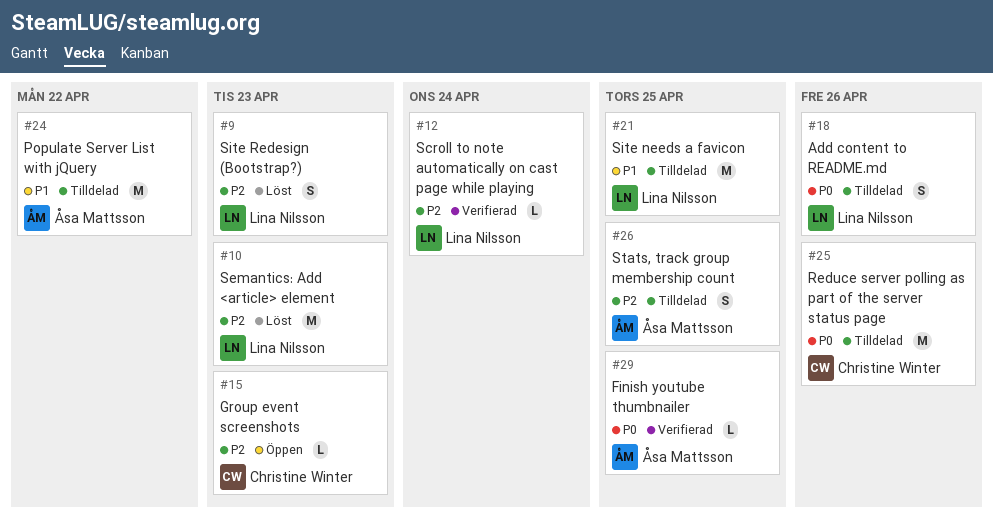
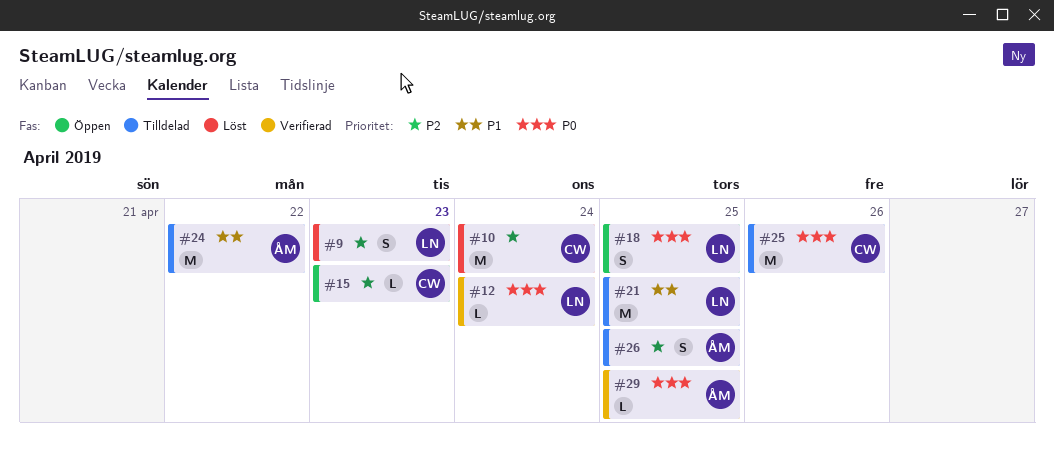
#10, owner: Lina Nilsson -> Christine Winter
#10, due: Apr 23 -> Apr 24
#12, priority: P2 -> P0
#18, status: Tilldelad -> Öppen
#18, due: Apr 26 -> Apr 25

